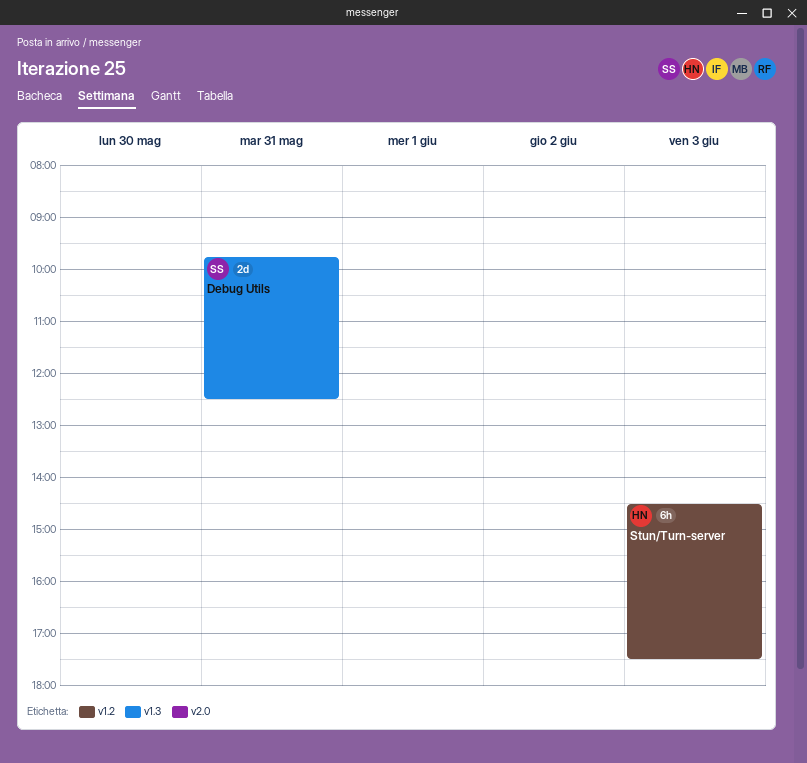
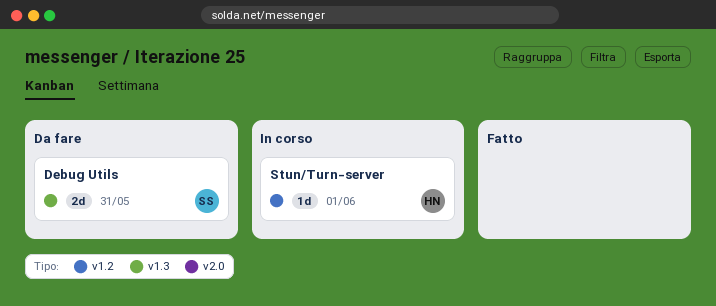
Stun/Turn-server, estimate: 6h -> 1d
Stun/Turn-server, day: Jun 3 -> Jun 1

